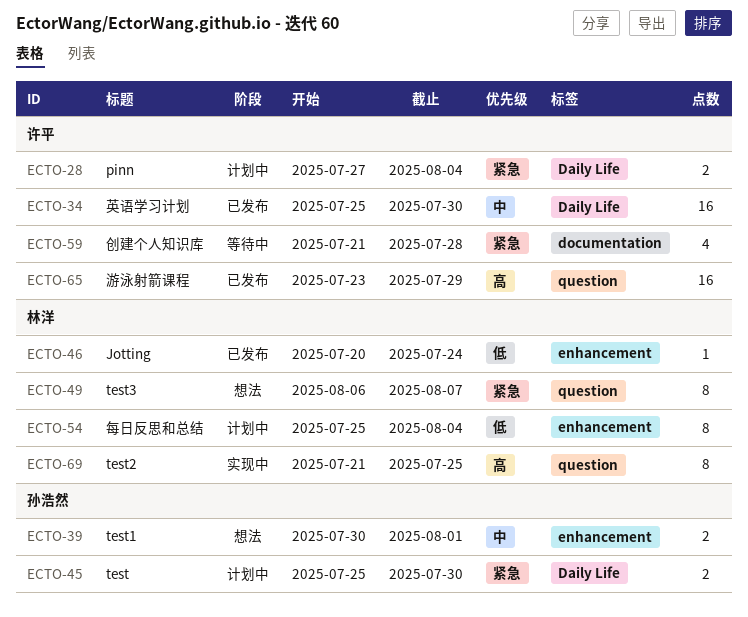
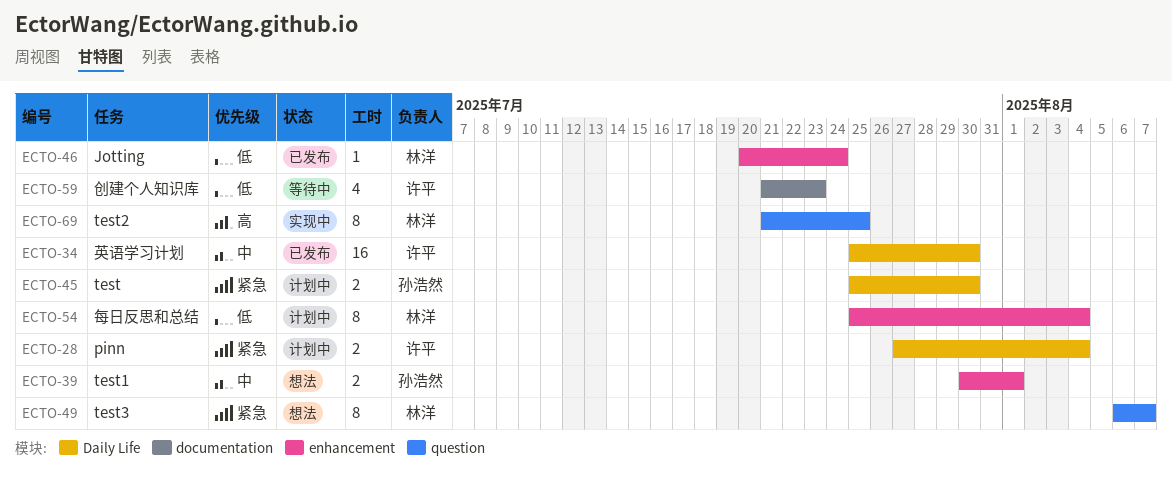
ECTO-59, priority: 紧急 -> 低
ECTO-59, due: Jul 28 -> Jul 23
ECTO-65: present -> none

